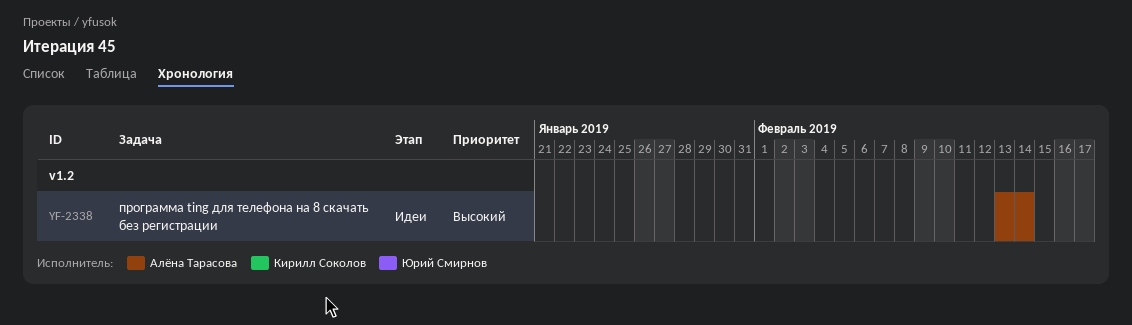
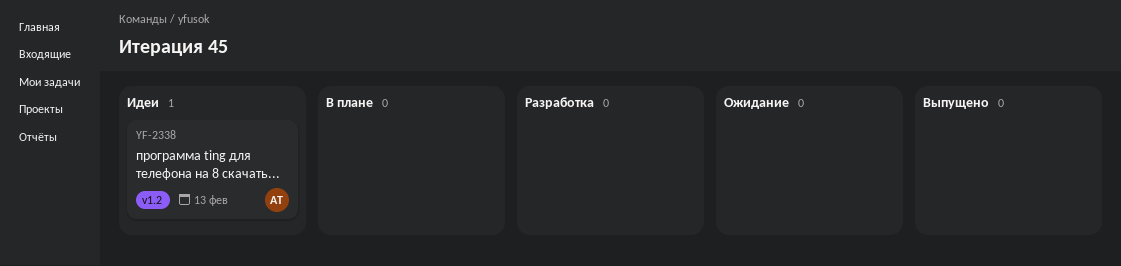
YF-2338, due: Feb 14 -> Feb 13

